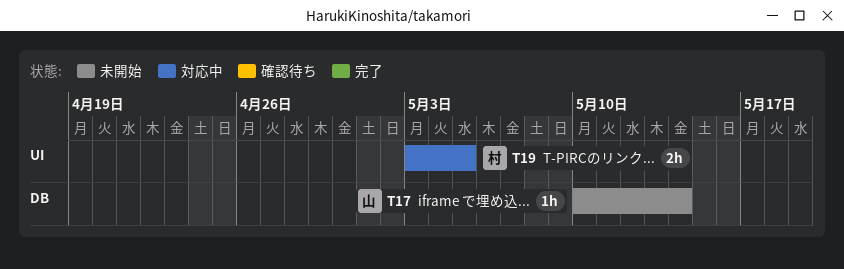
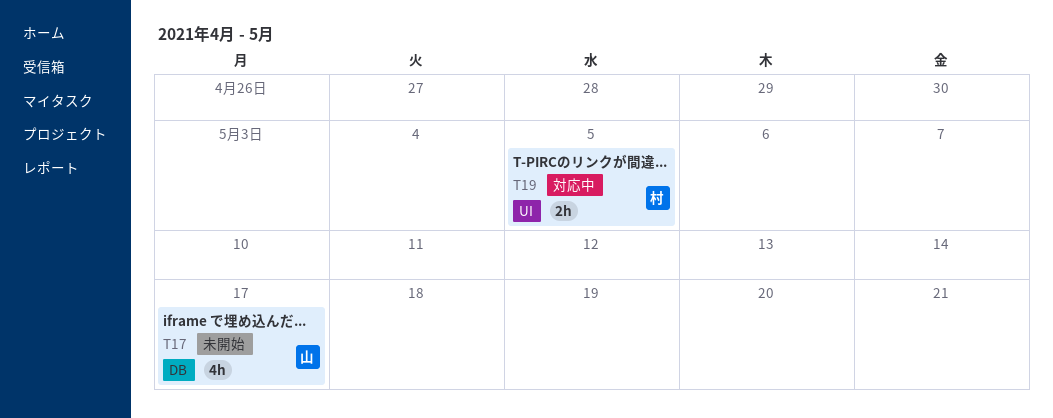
T17, estimate: 1h -> 4h
T17, due: May 14 -> May 17

